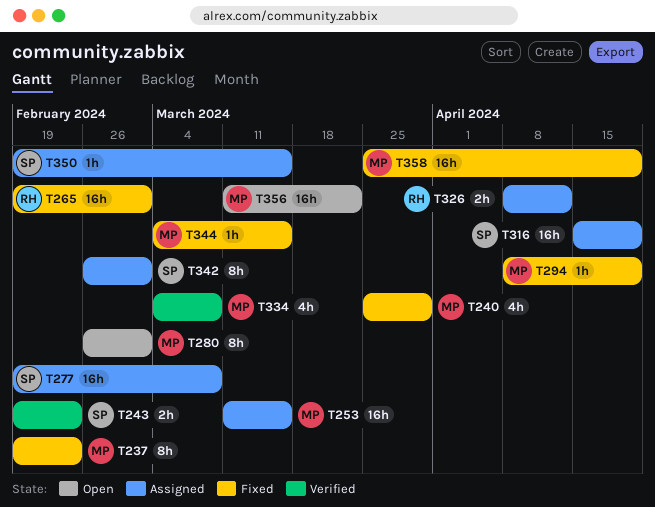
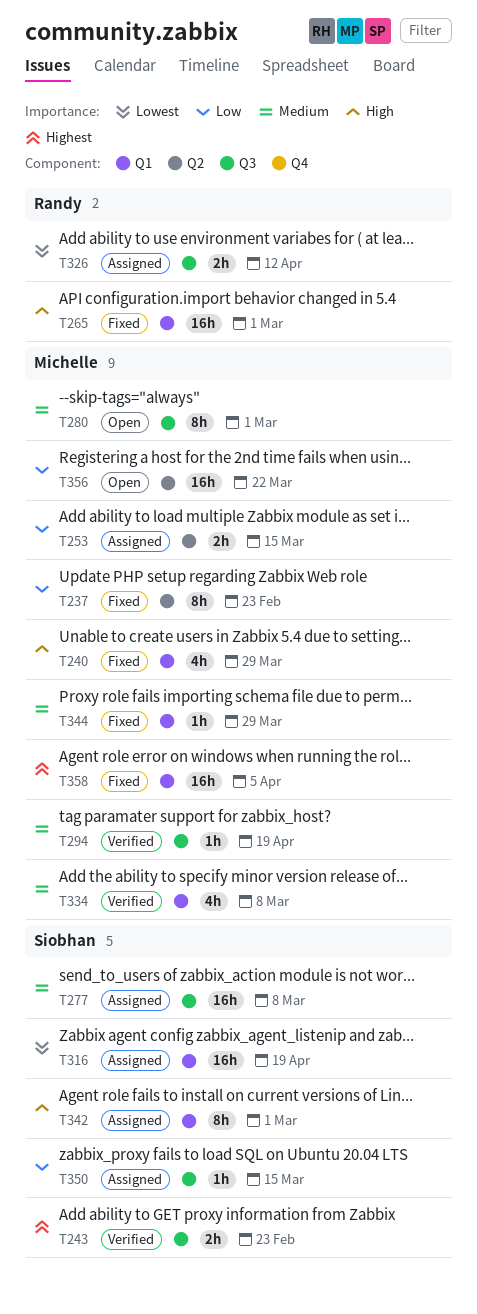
T253, estimate: 16h -> 2h
T294, status: Fixed -> Verified
T344, due: Mar 15 -> Mar 29
T358, due: Apr 19 -> Apr 5

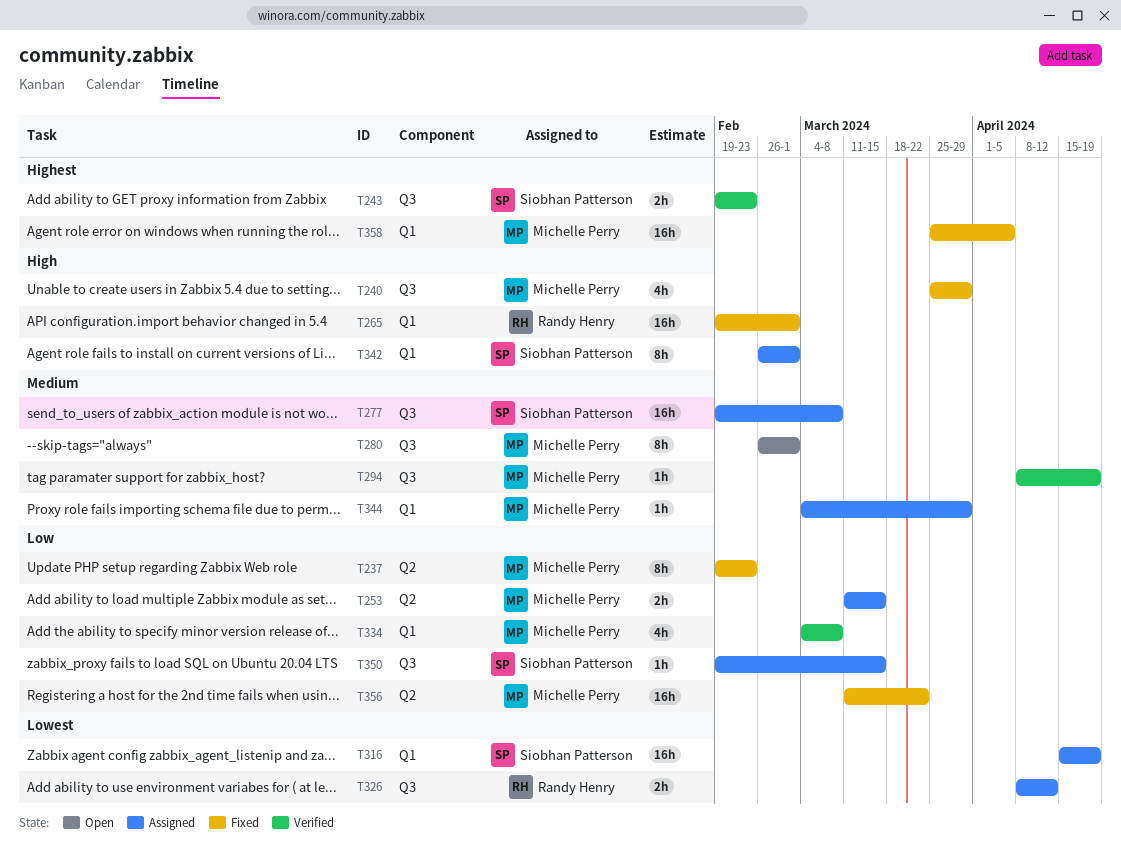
T240, label: Q1 -> Q3
T334, priority: Medium -> Low
T344, status: Fixed -> Assigned
T356, status: Open -> Fixed

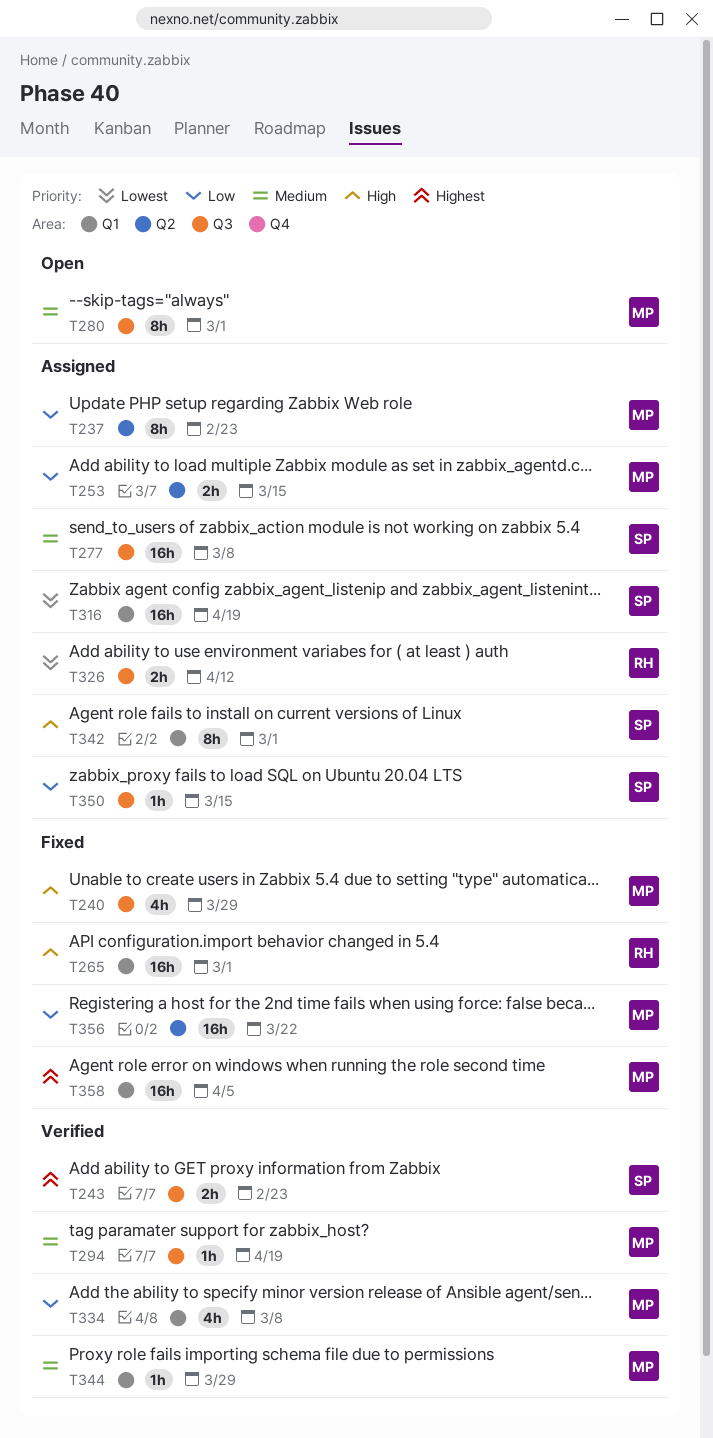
T237, status: Fixed -> Assigned
T344, status: Assigned -> Verified

